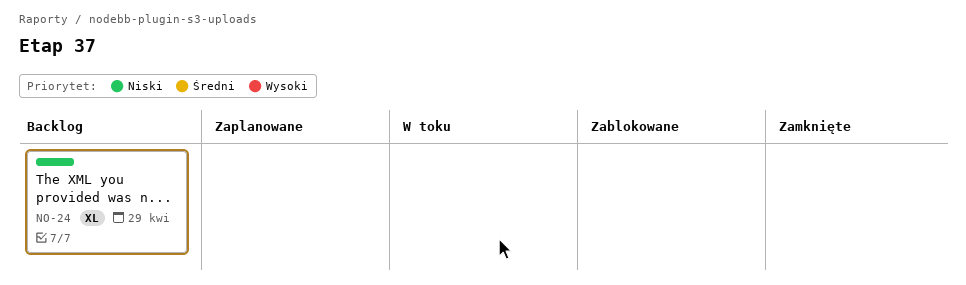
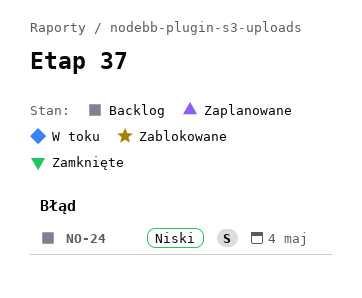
NO-24, estimate: XL -> S
NO-24, due: Apr 29 -> May 4

